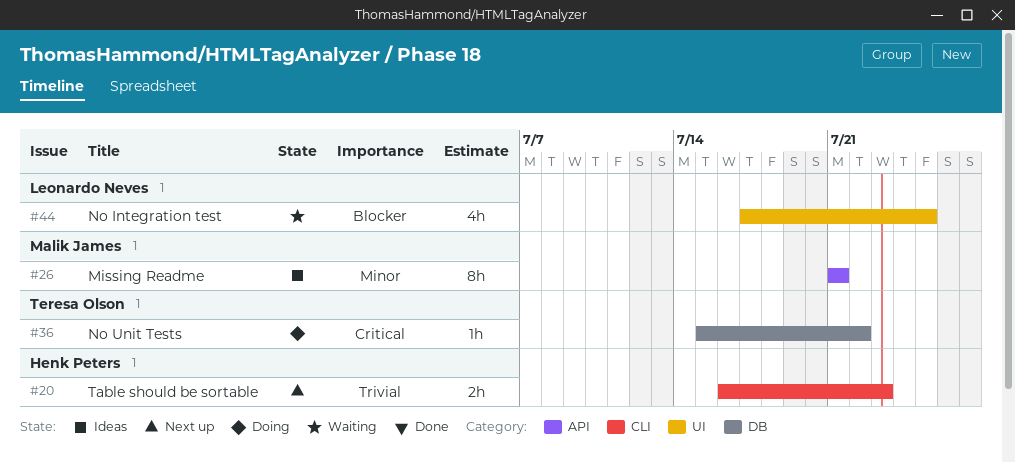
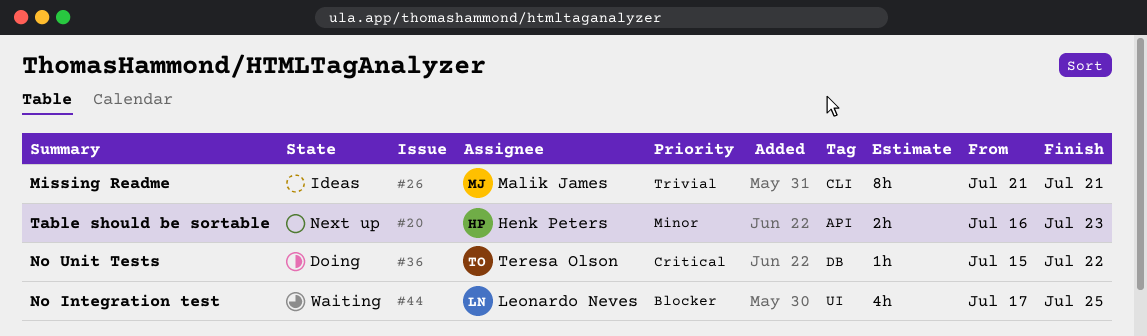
#20, priority: Trivial -> Minor
#20, label: CLI -> API
#26, priority: Minor -> Trivial
#26, label: API -> CLI

